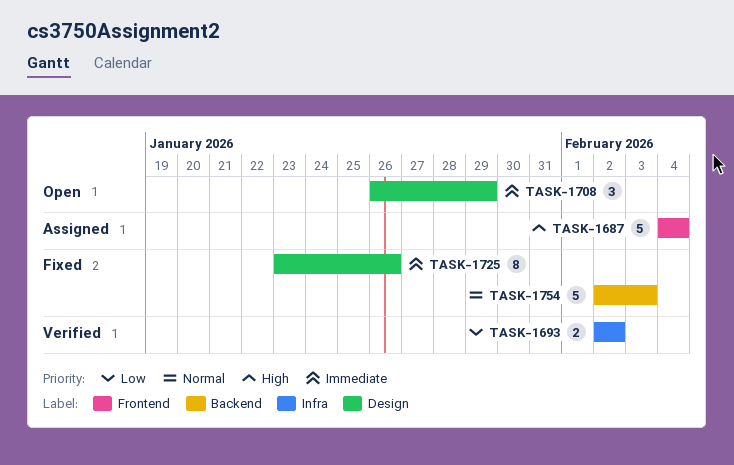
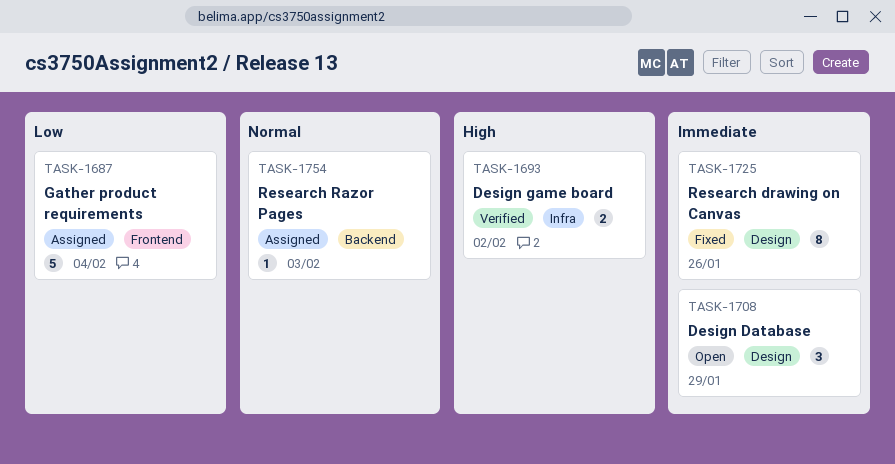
TASK-1687, priority: High -> Low
TASK-1693, priority: Low -> High
TASK-1754, status: Fixed -> Assigned
TASK-1754, estimate: 5 -> 1

